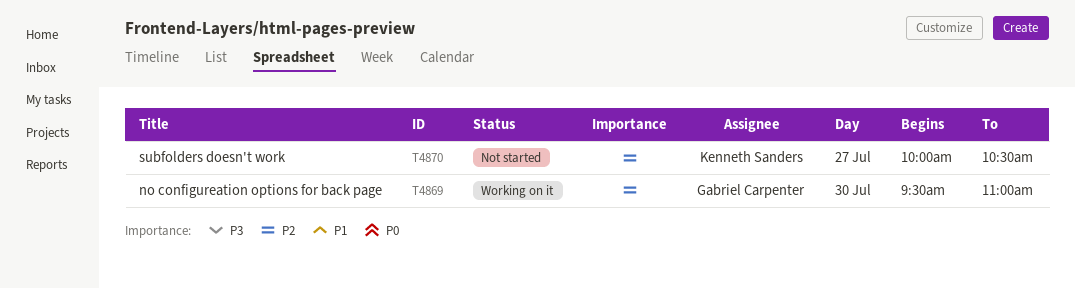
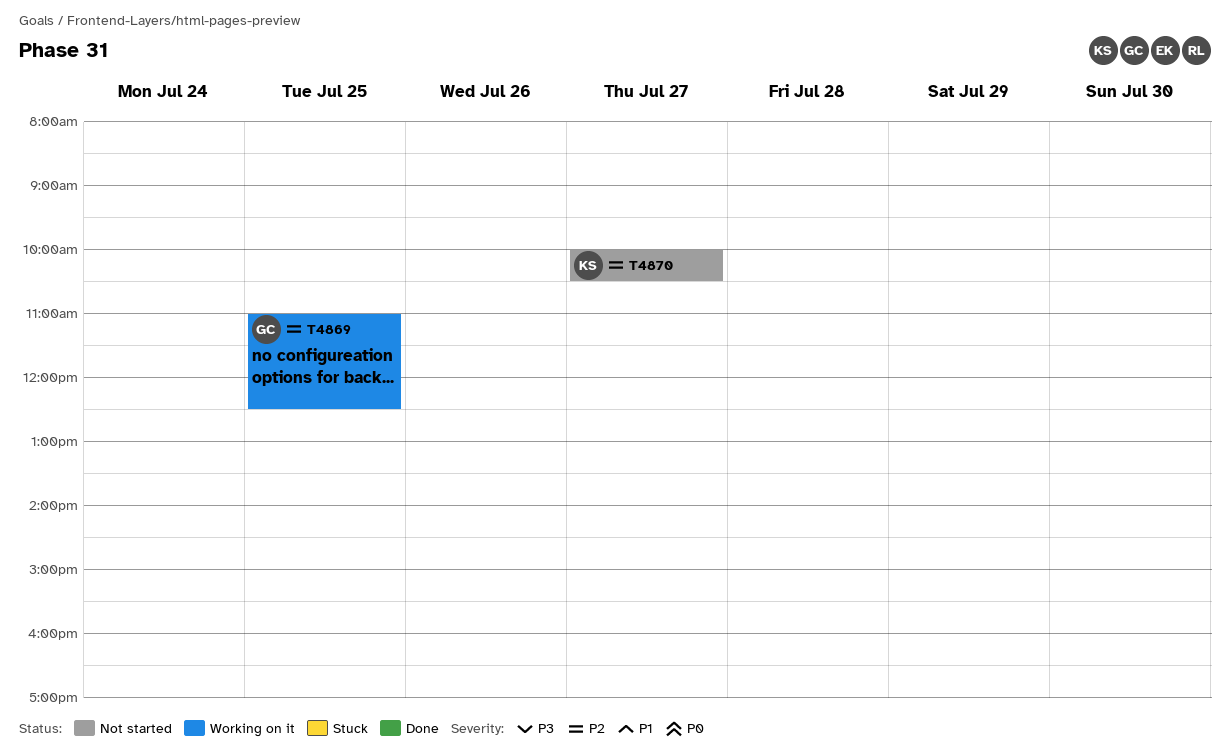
T4869, day: Jul 30 -> Jul 25
T4869, begins: 09:30 -> 11:00
T4869, ends: 11:00 -> 12:30

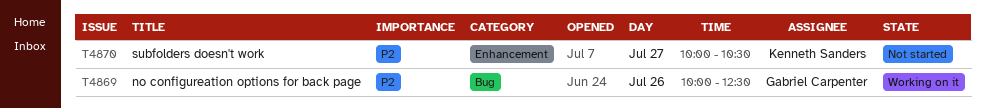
T4869, day: Jul 25 -> Jul 26
T4869, begins: 11:00 -> 10:00

